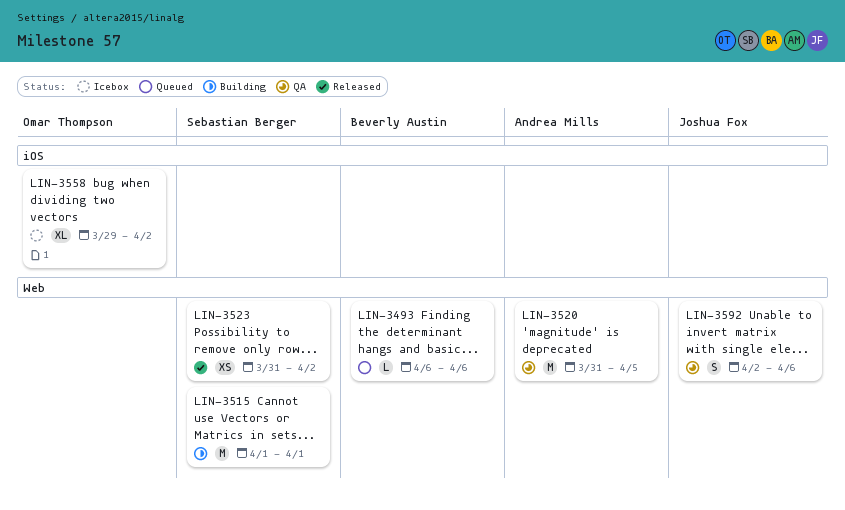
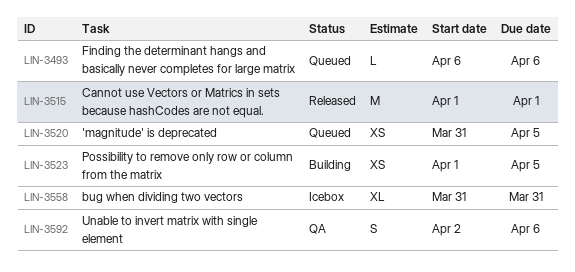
LIN-3515, status: Building -> Released
LIN-3520, status: QA -> Queued
LIN-3520, estimate: M -> XS
LIN-3523, status: Released -> Building
LIN-3523, start: Mar 31 -> Apr 1
LIN-3523, due: Apr 2 -> Apr 5
LIN-3558, start: Mar 29 -> Mar 31
LIN-3558, due: Apr 2 -> Mar 31

